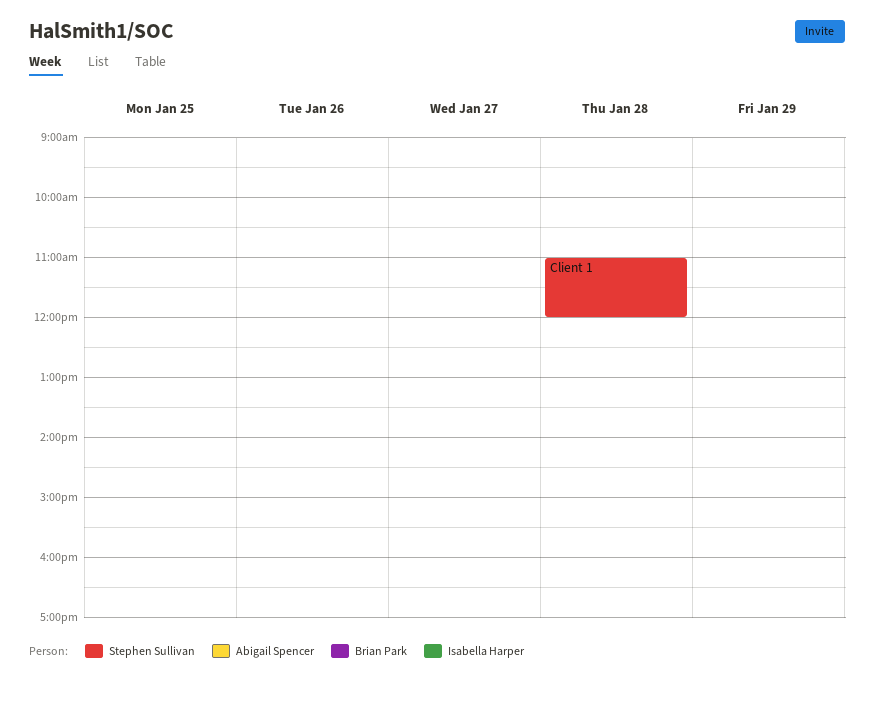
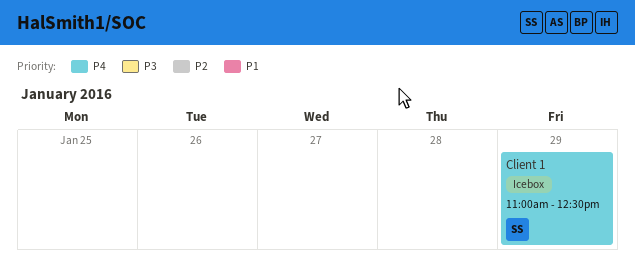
Client 1, day: Jan 28 -> Jan 29
Client 1, ends: 12:00 -> 12:30

